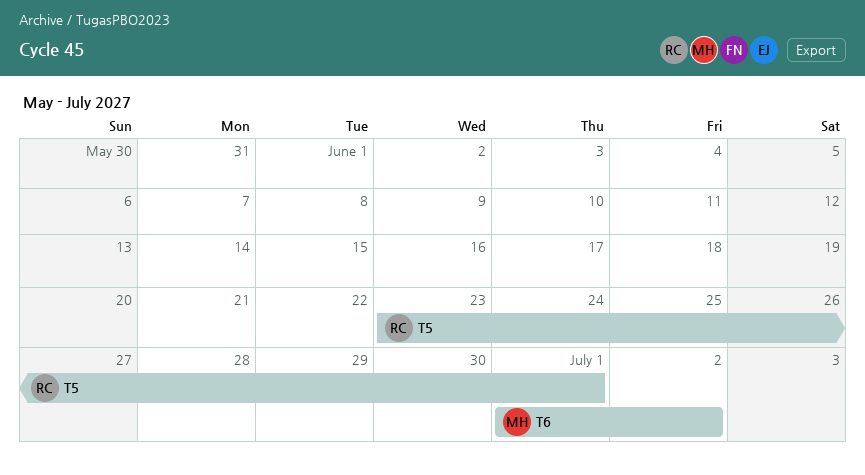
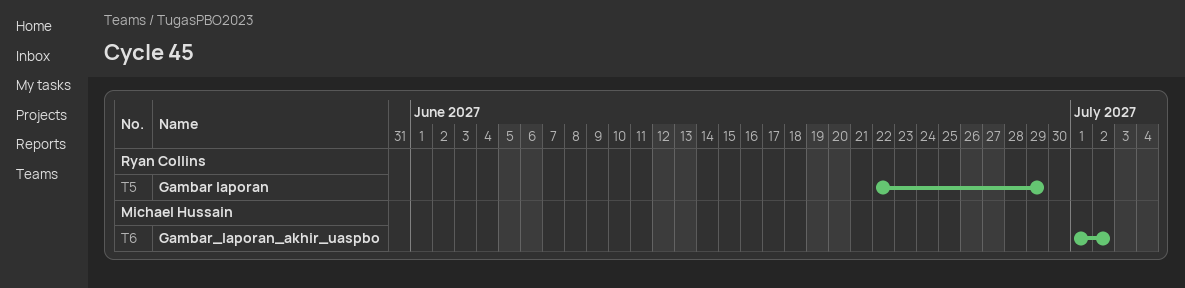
T5, start: Jun 23 -> Jun 22
T5, due: Jul 1 -> Jun 29

